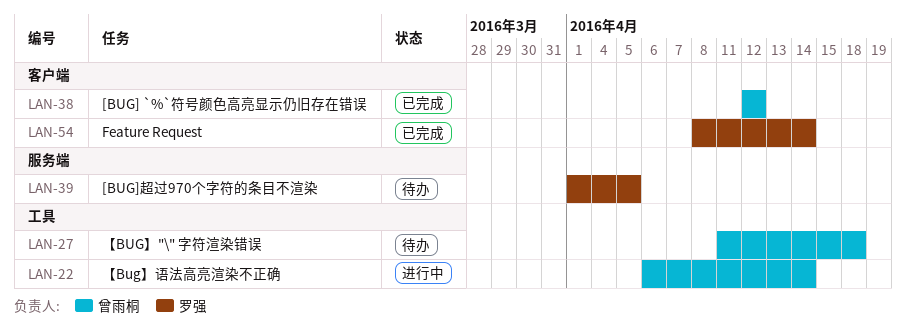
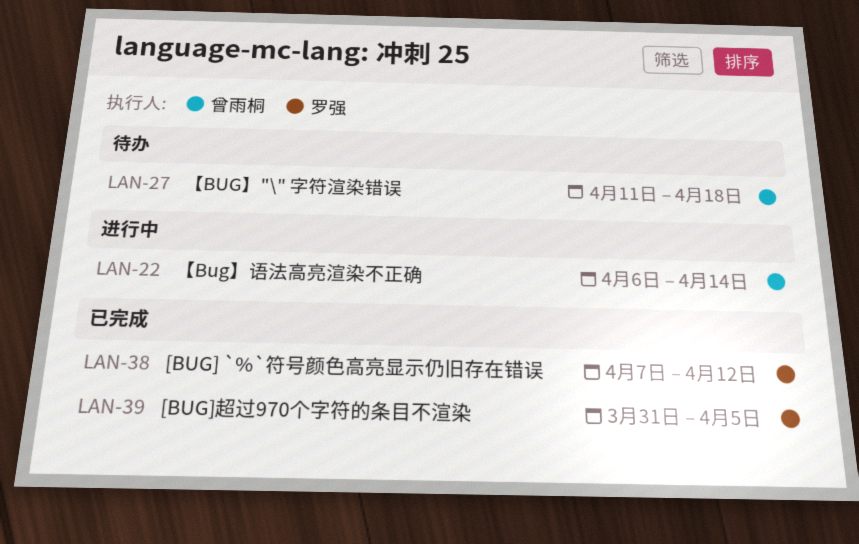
LAN-38, owner: 曾雨桐 -> 罗强
LAN-38, start: Apr 12 -> Apr 7
LAN-39, status: 待办 -> 已完成
LAN-39, start: Apr 1 -> Mar 31
LAN-54: present -> none

